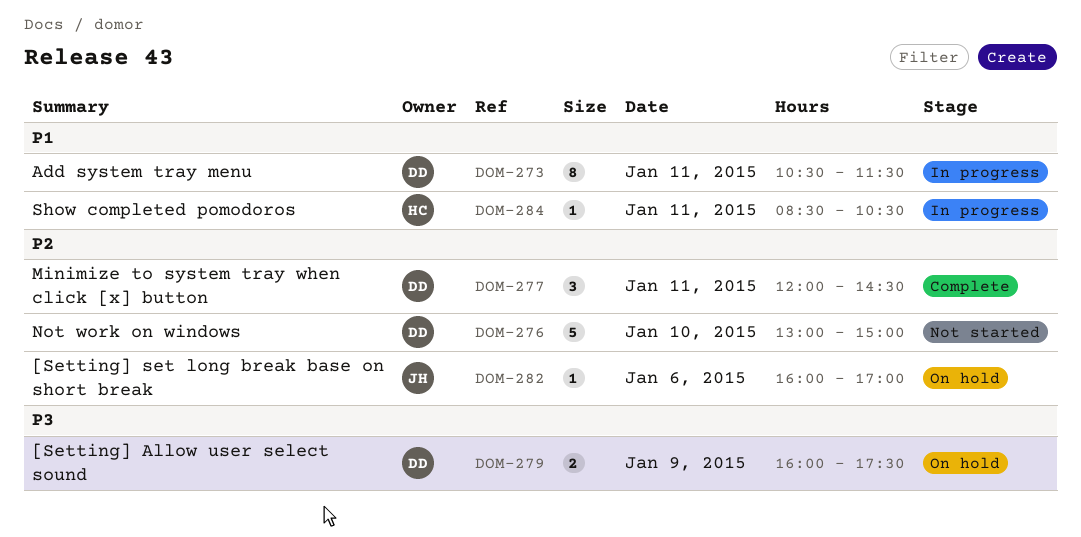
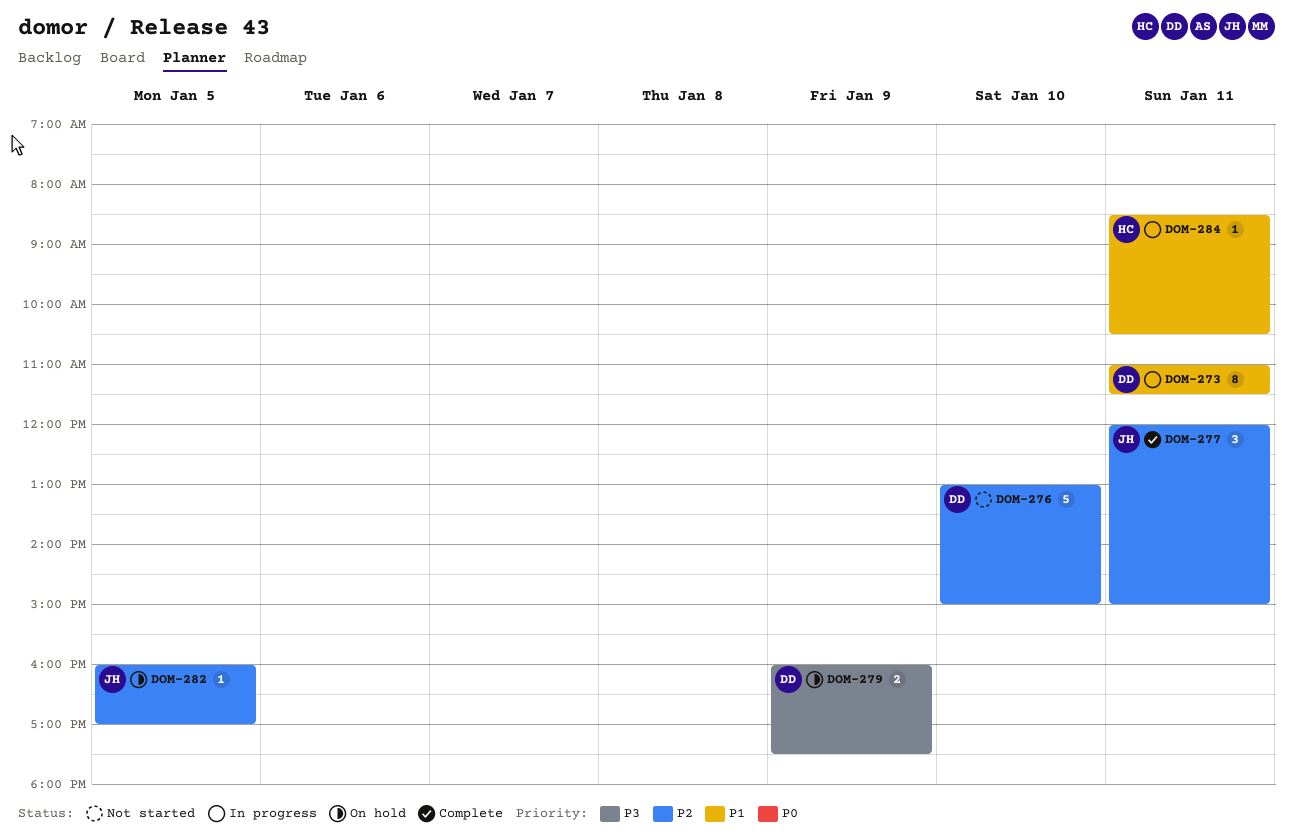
DOM-273, begins: 10:30 -> 11:00
DOM-277, owner: DD -> JH
DOM-277, ends: 14:30 -> 15:00
DOM-282, day: Jan 6 -> Jan 5

